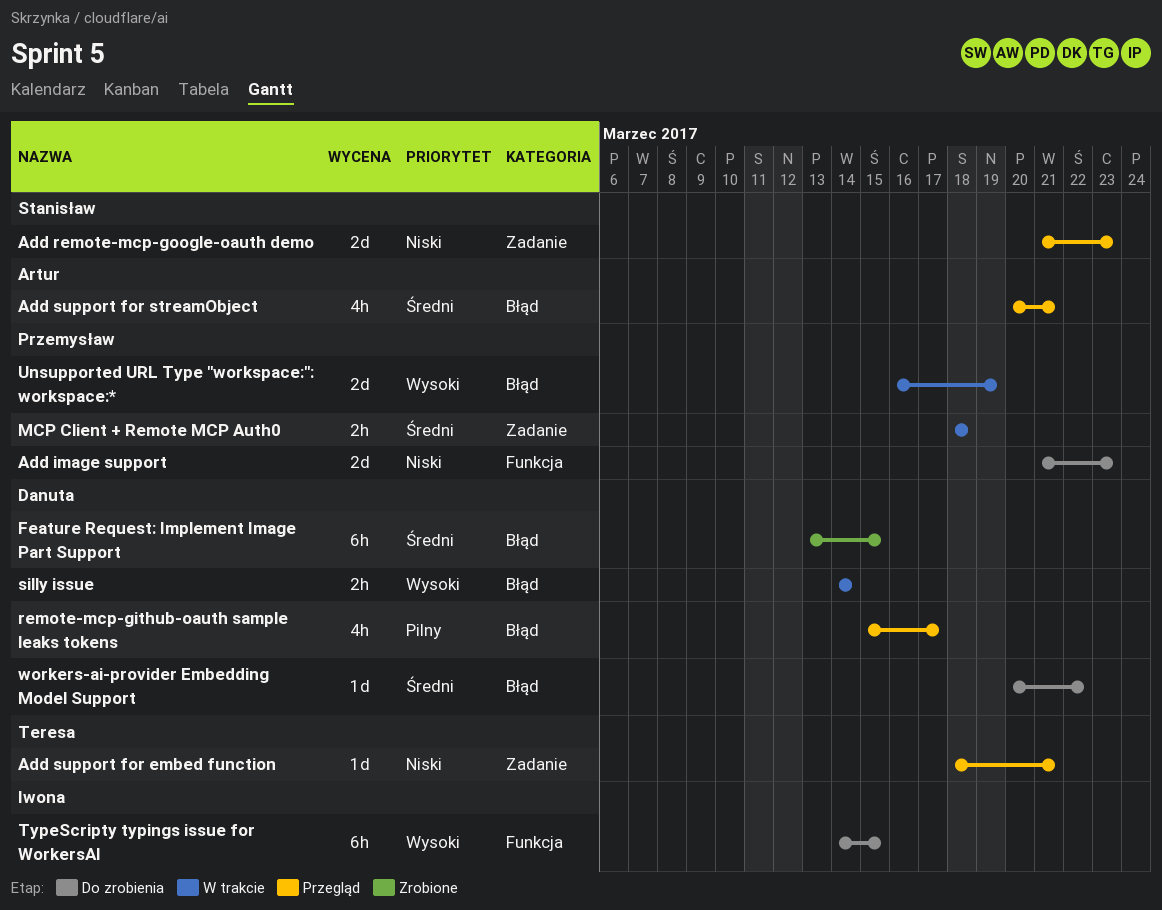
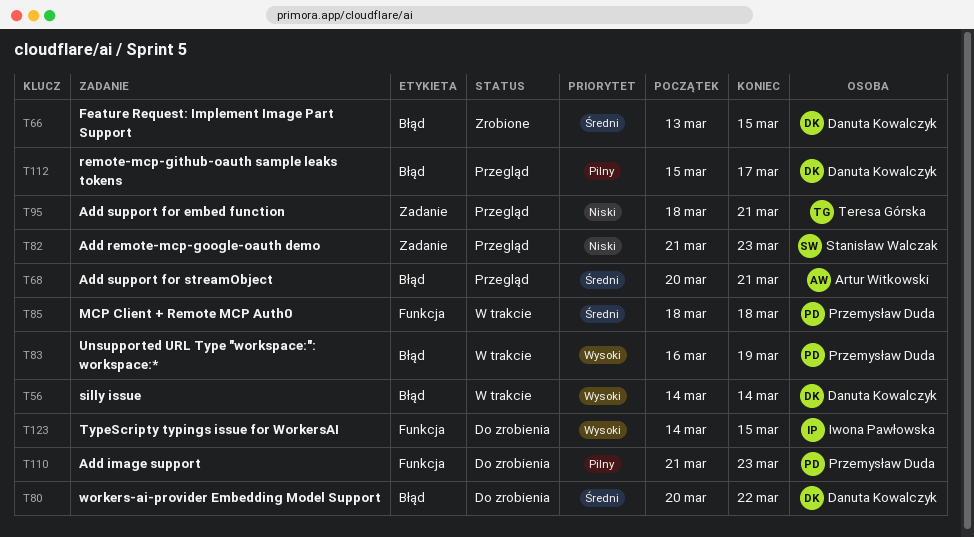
Add image support, priority: Niski -> Pilny
MCP Client + Remote MCP Auth0, label: Zadanie -> Funkcja

